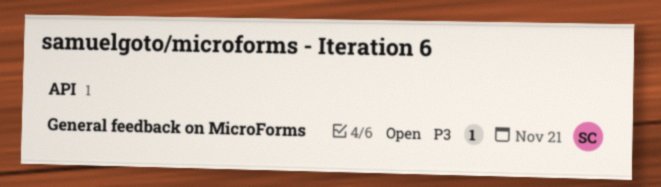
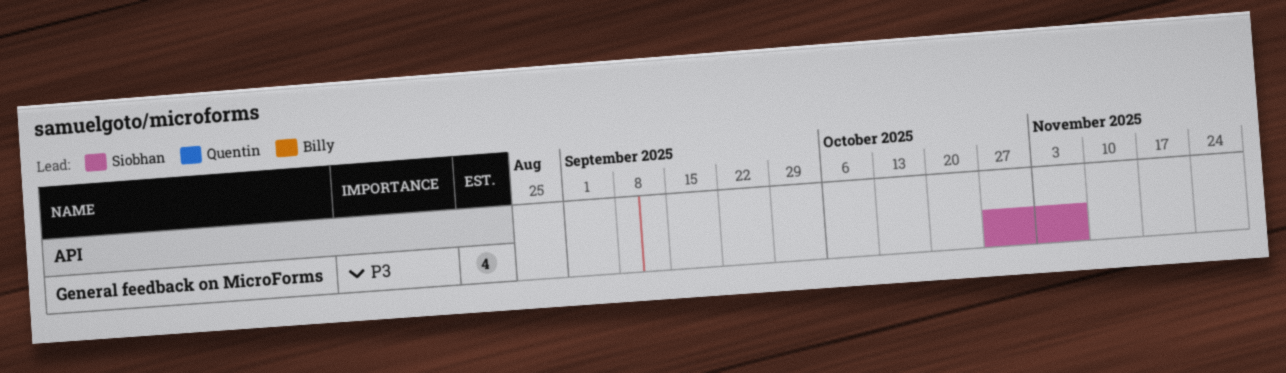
General feedback on MicroForms, estimate: 1 -> 4
General feedback on MicroForms, due: Nov 21 -> Nov 7

